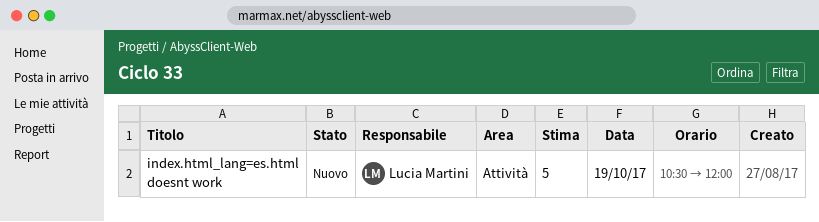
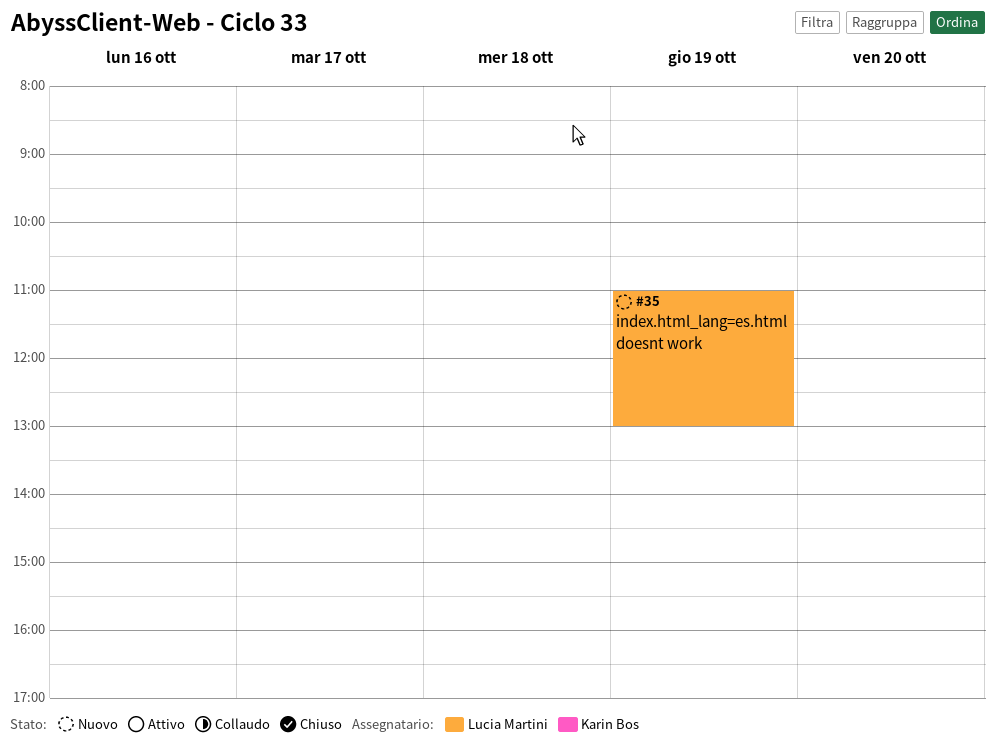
index.html_lang=es.html doesnt work, begins: 10:30 -> 11:00
index.html_lang=es.html doesnt work, ends: 12:00 -> 13:00

